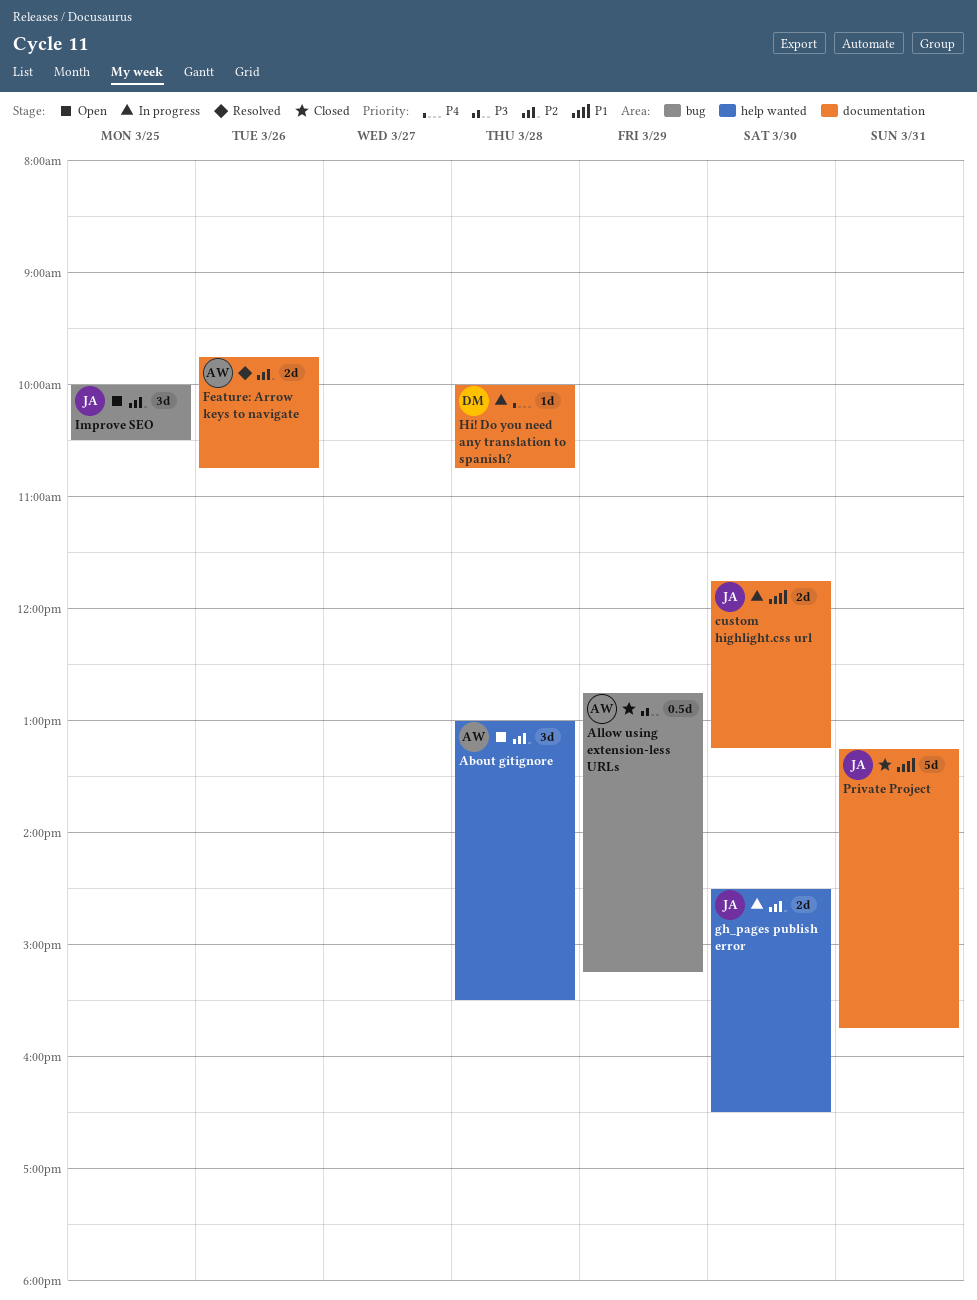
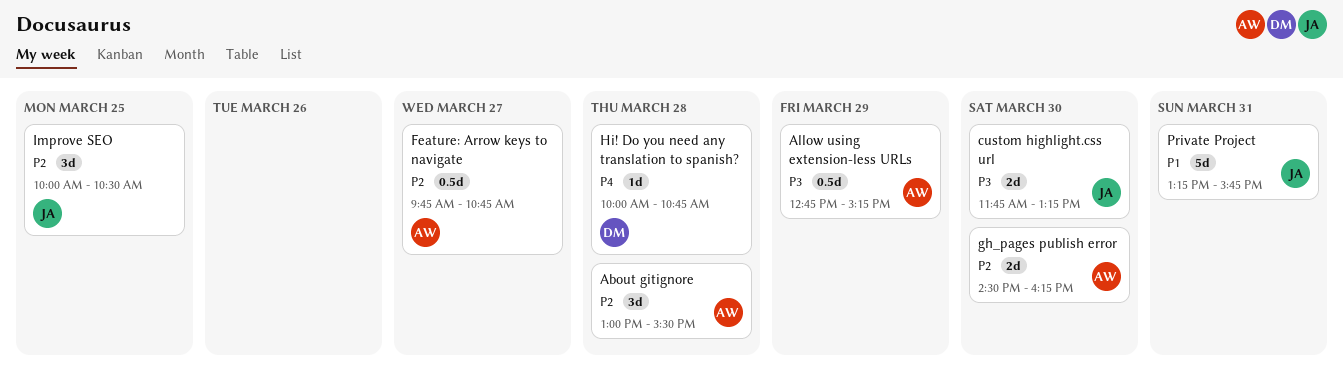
custom highlight.css url, priority: P1 -> P3
Feature: Arrow keys to navigate, estimate: 2d -> 0.5d
Feature: Arrow keys to navigate, day: Mar 26 -> Mar 27
gh_pages publish error, owner: JA -> AW
gh_pages publish error, ends: 16:30 -> 16:15

